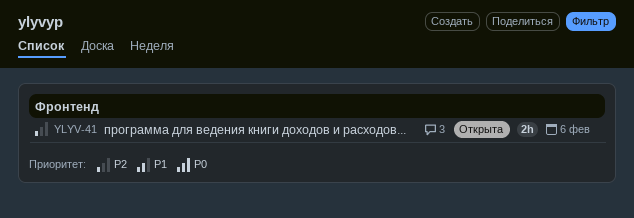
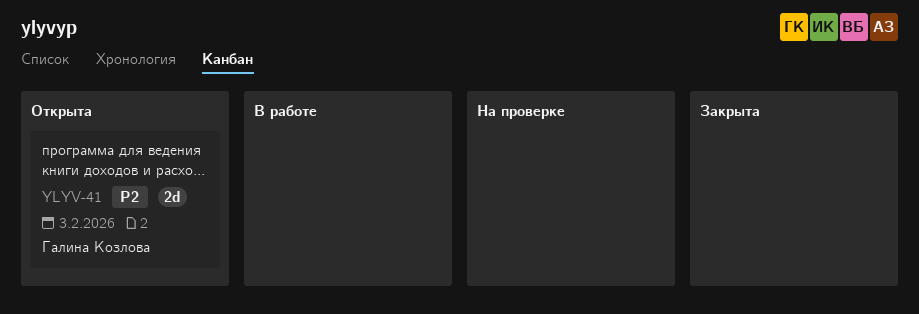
YLYV-41, estimate: 2h -> 2d
YLYV-41, due: Feb 6 -> Feb 3

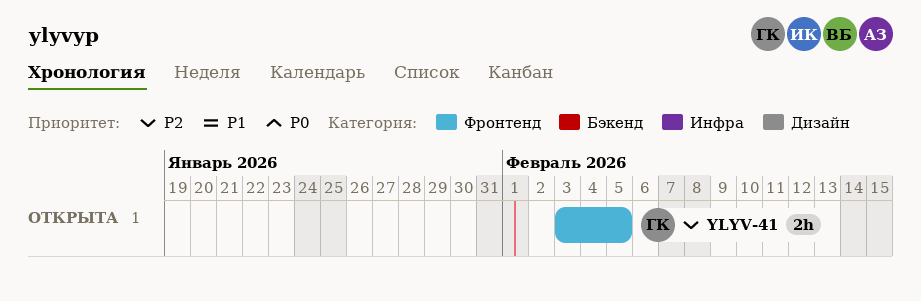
YLYV-41, estimate: 2d -> 2h
YLYV-41, due: Feb 3 -> Feb 5

